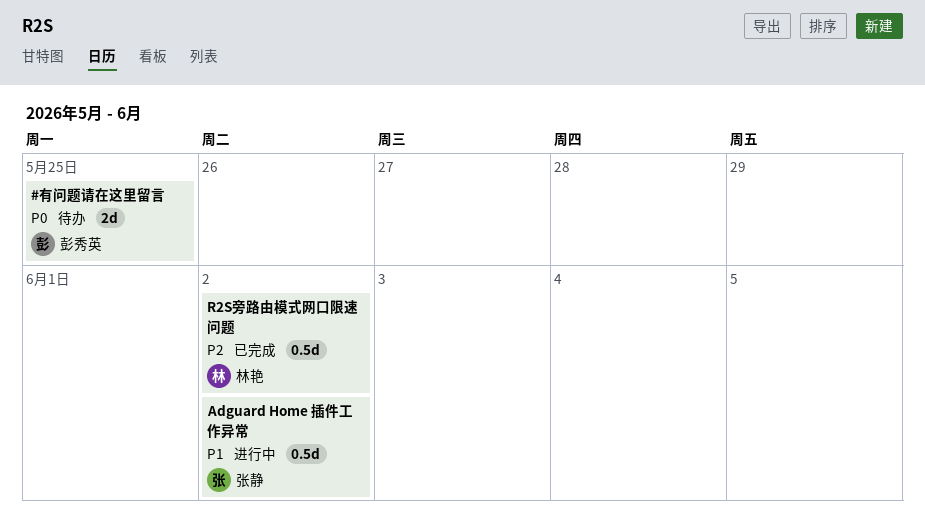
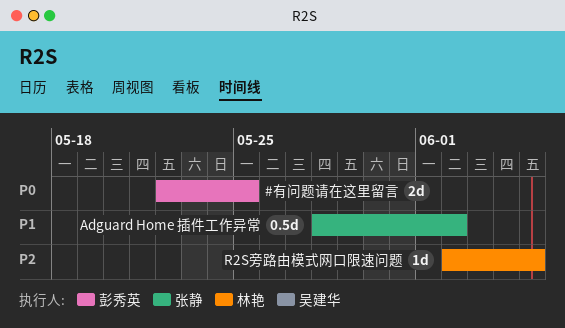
R2S旁路由模式网口限速问题, estimate: 0.5d -> 1d
R2S旁路由模式网口限速问题, due: Jun 2 -> Jun 5

